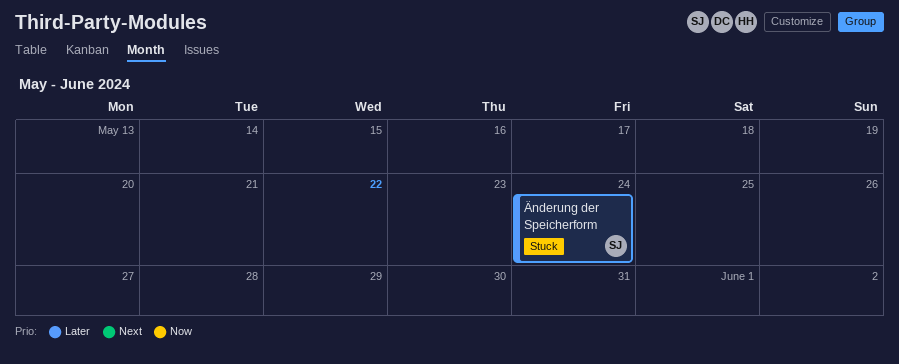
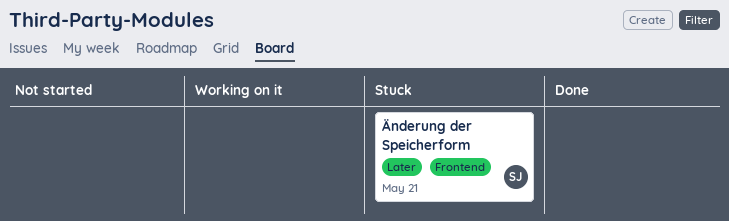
Änderung der Speicherform, due: May 24 -> May 21

